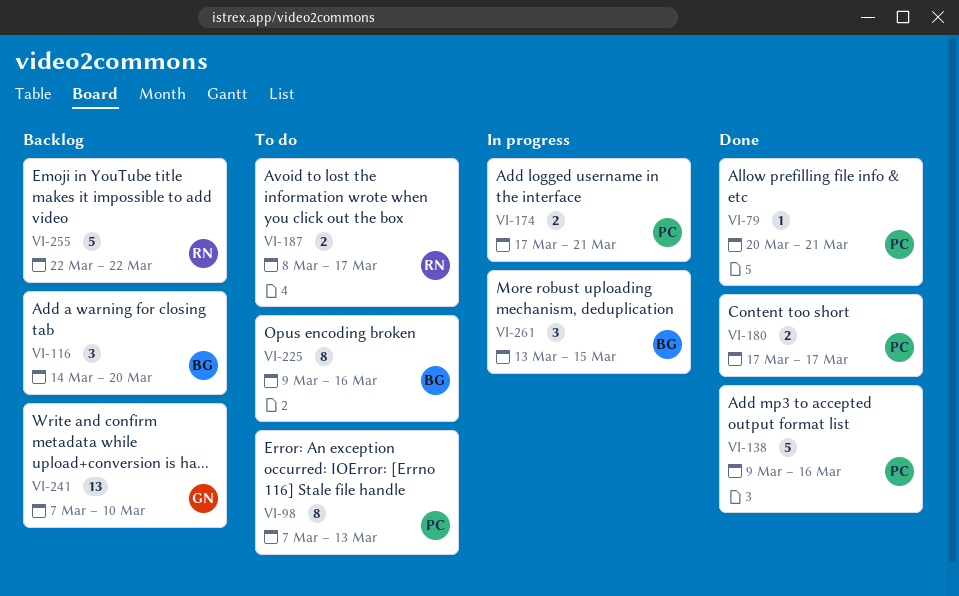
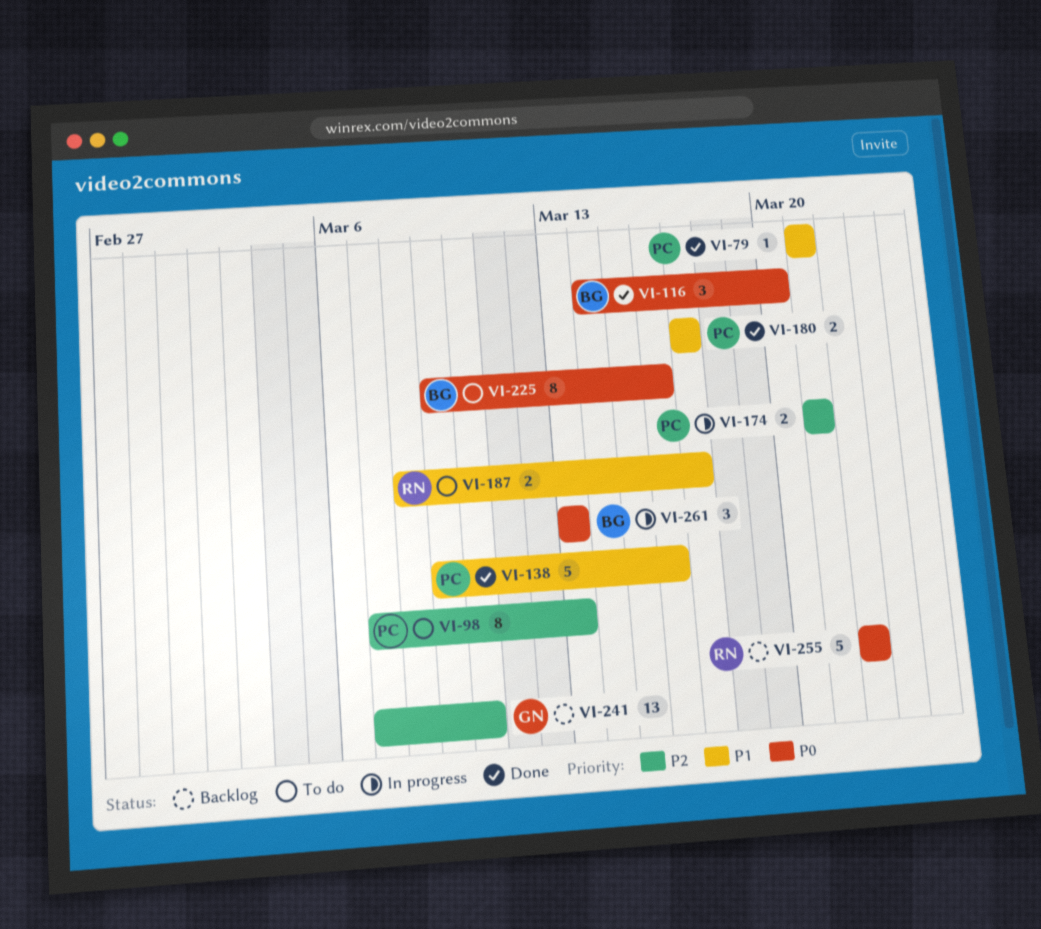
VI-79, start: Mar 20 -> Mar 21
VI-116, status: Backlog -> Done
VI-174, start: Mar 17 -> Mar 21
VI-261, due: Mar 15 -> Mar 13

